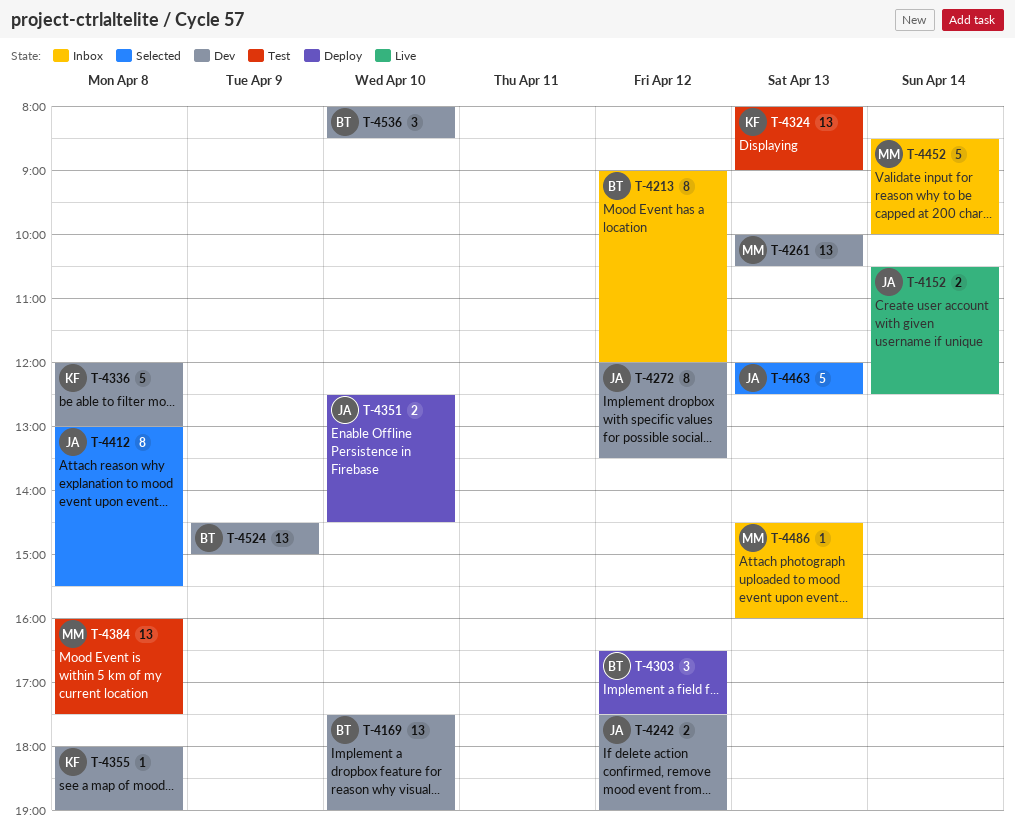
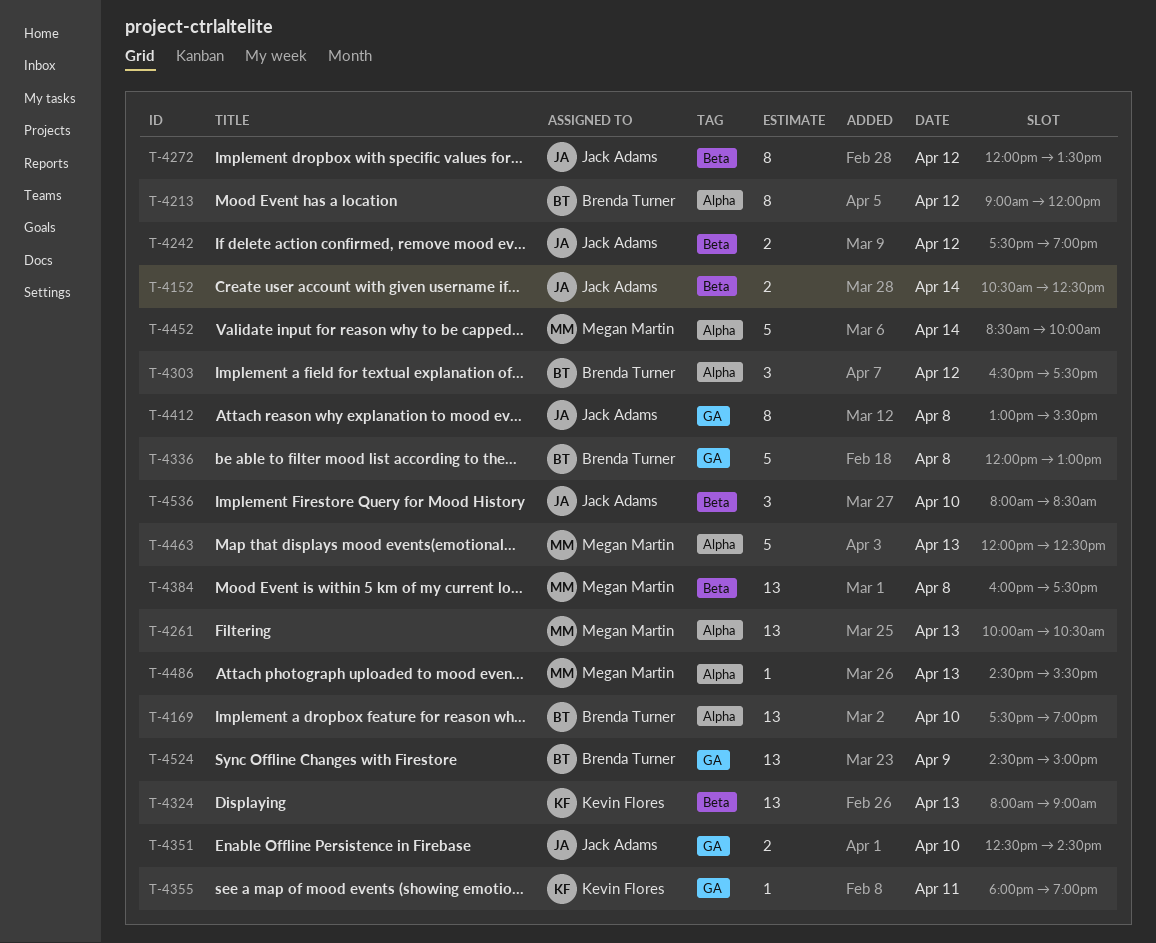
T-4336, owner: Kevin Flores -> Brenda Turner
T-4355, day: Apr 8 -> Apr 11
T-4463, owner: Jack Adams -> Megan Martin
T-4486, ends: 16:00 -> 15:30
T-4536, owner: Brenda Turner -> Jack Adams

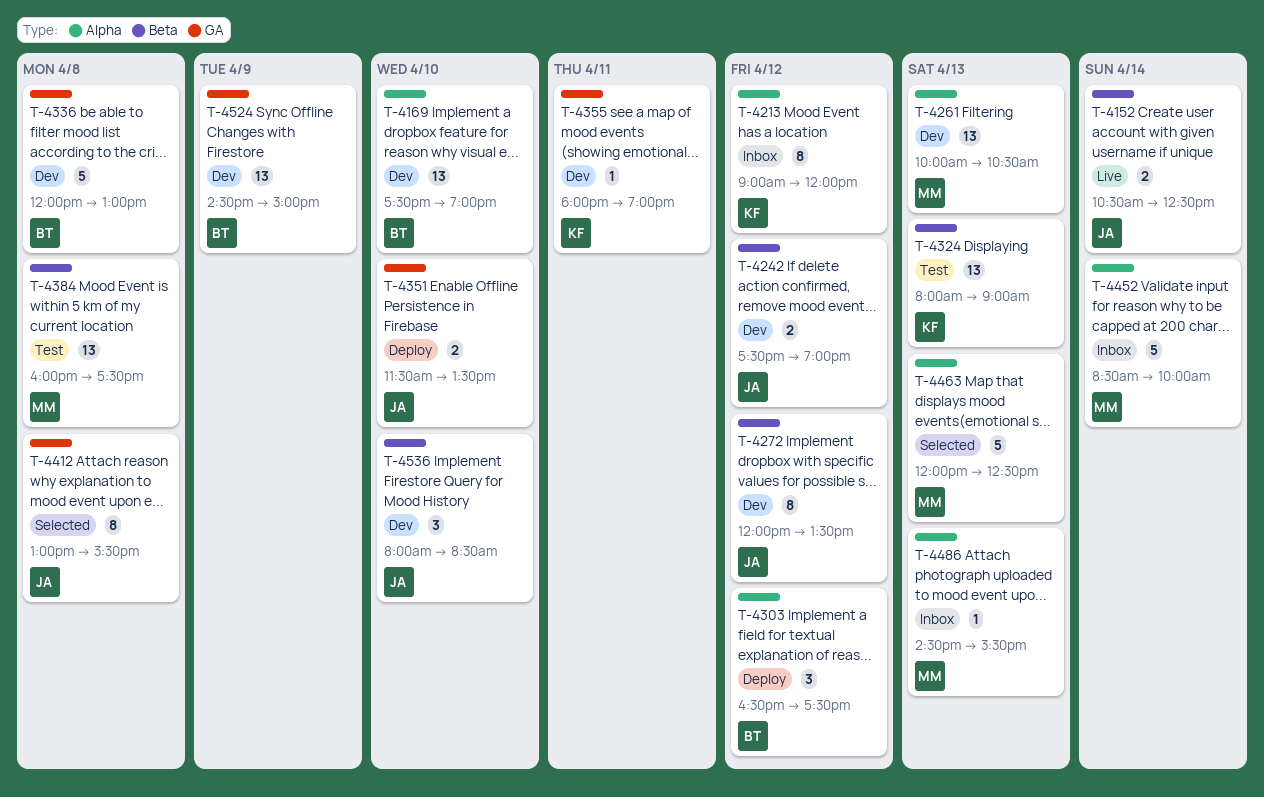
T-4213, owner: Brenda Turner -> Kevin Flores
T-4351, begins: 12:30 -> 11:30
T-4351, ends: 14:30 -> 13:30

